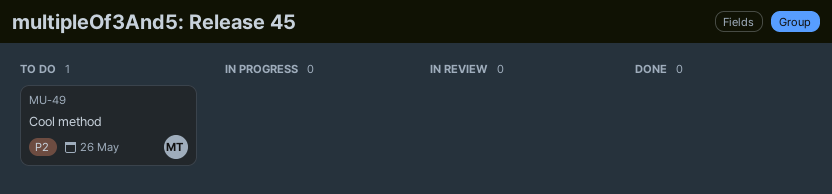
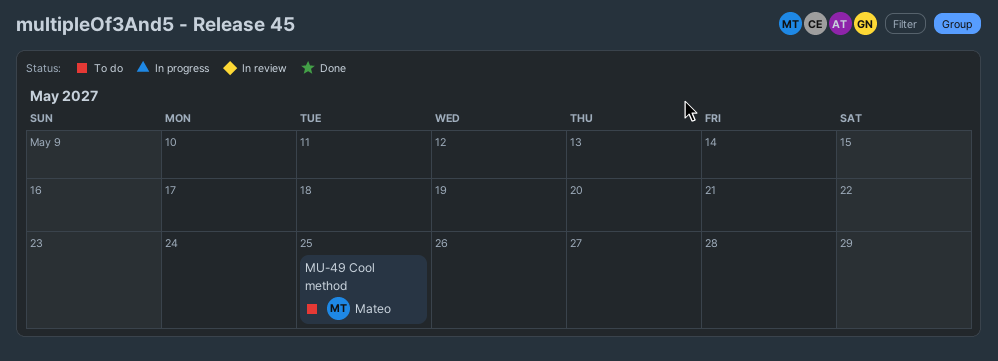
MU-49, due: May 26 -> May 25

